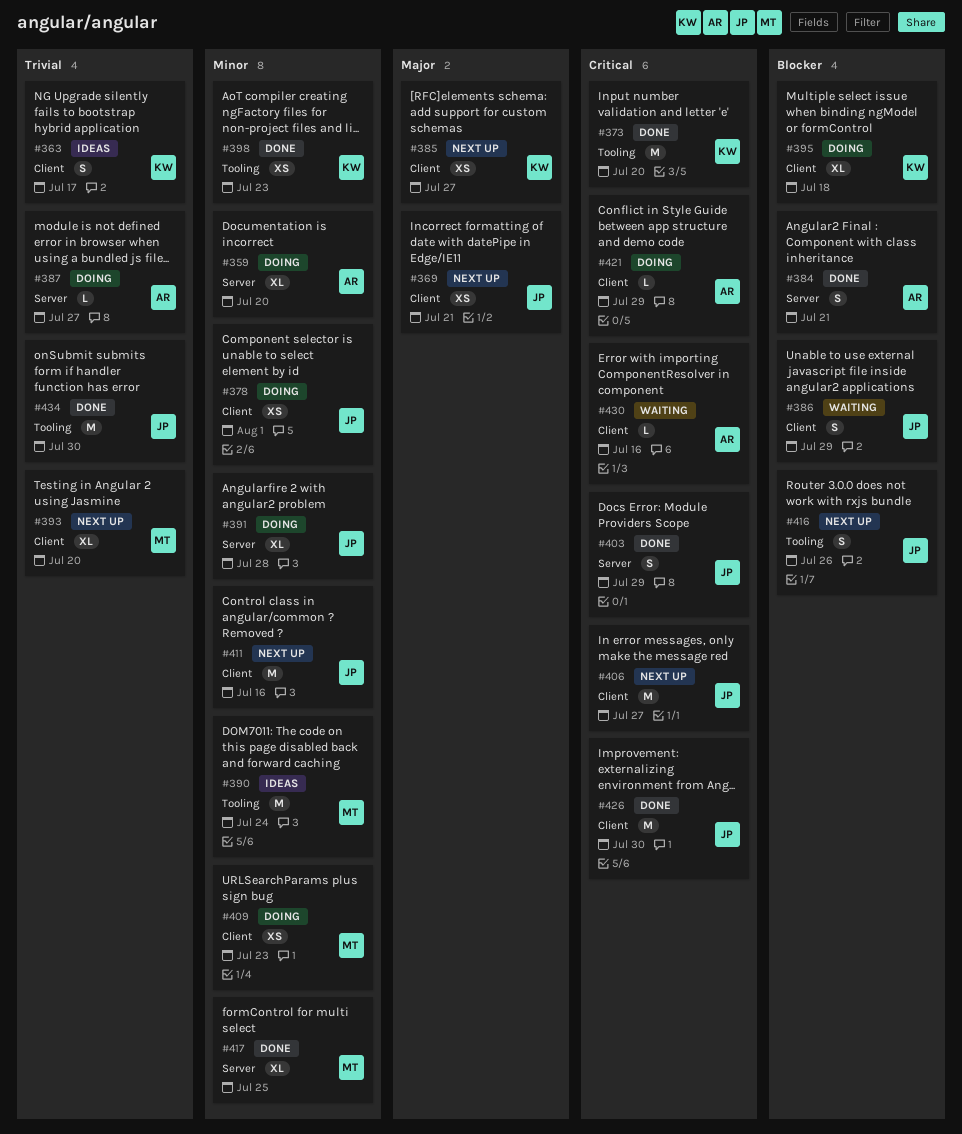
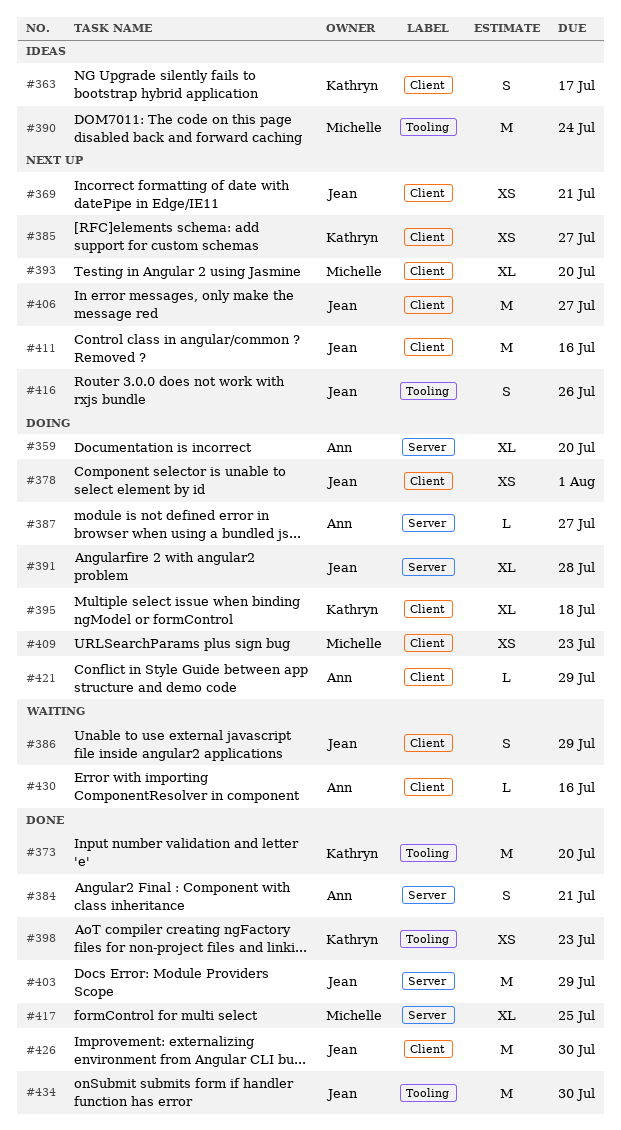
#403, estimate: S -> M

